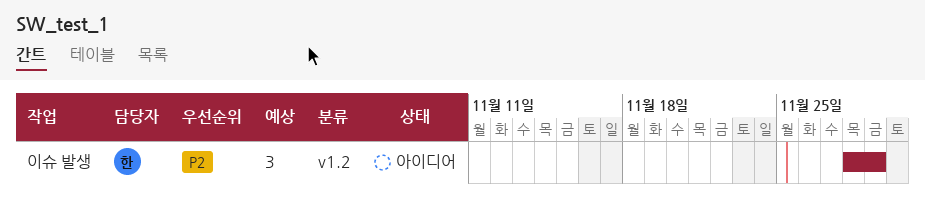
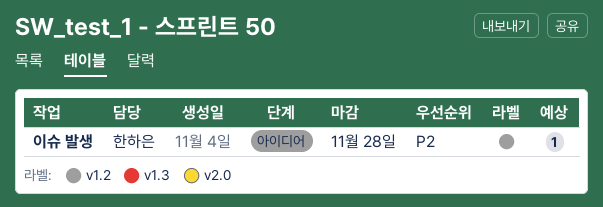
이슈 발생, estimate: 3 -> 1
이슈 발생, due: Nov 29 -> Nov 28

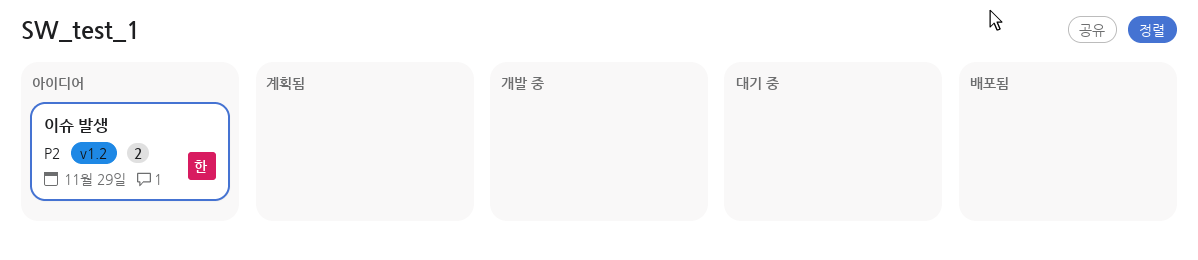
이슈 발생, estimate: 1 -> 2
이슈 발생, due: Nov 28 -> Nov 29

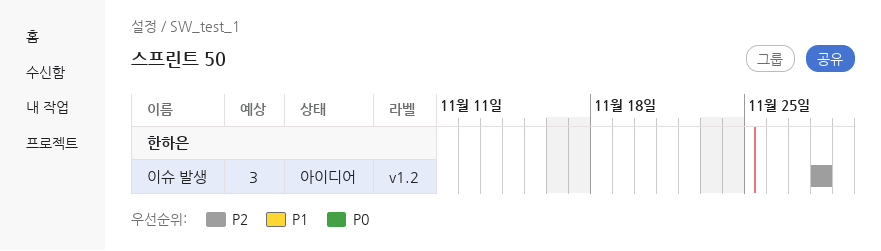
이슈 발생, estimate: 2 -> 3
이슈 발생, due: Nov 29 -> Nov 28

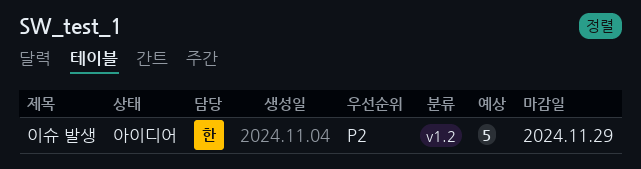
이슈 발생, estimate: 3 -> 5
이슈 발생, due: Nov 28 -> Nov 29

